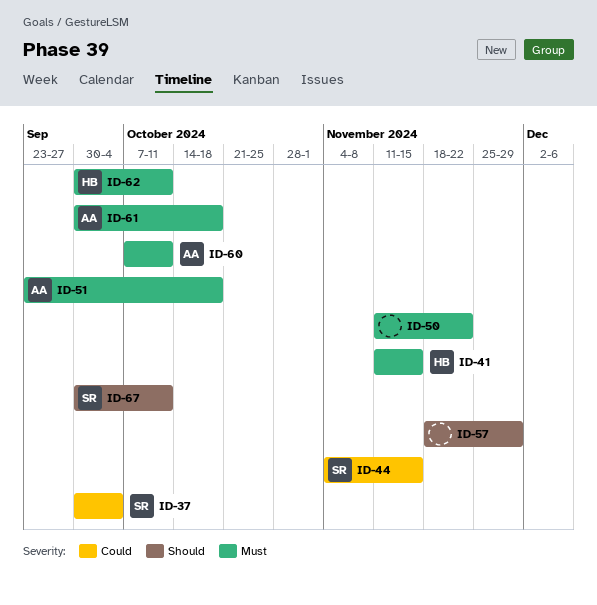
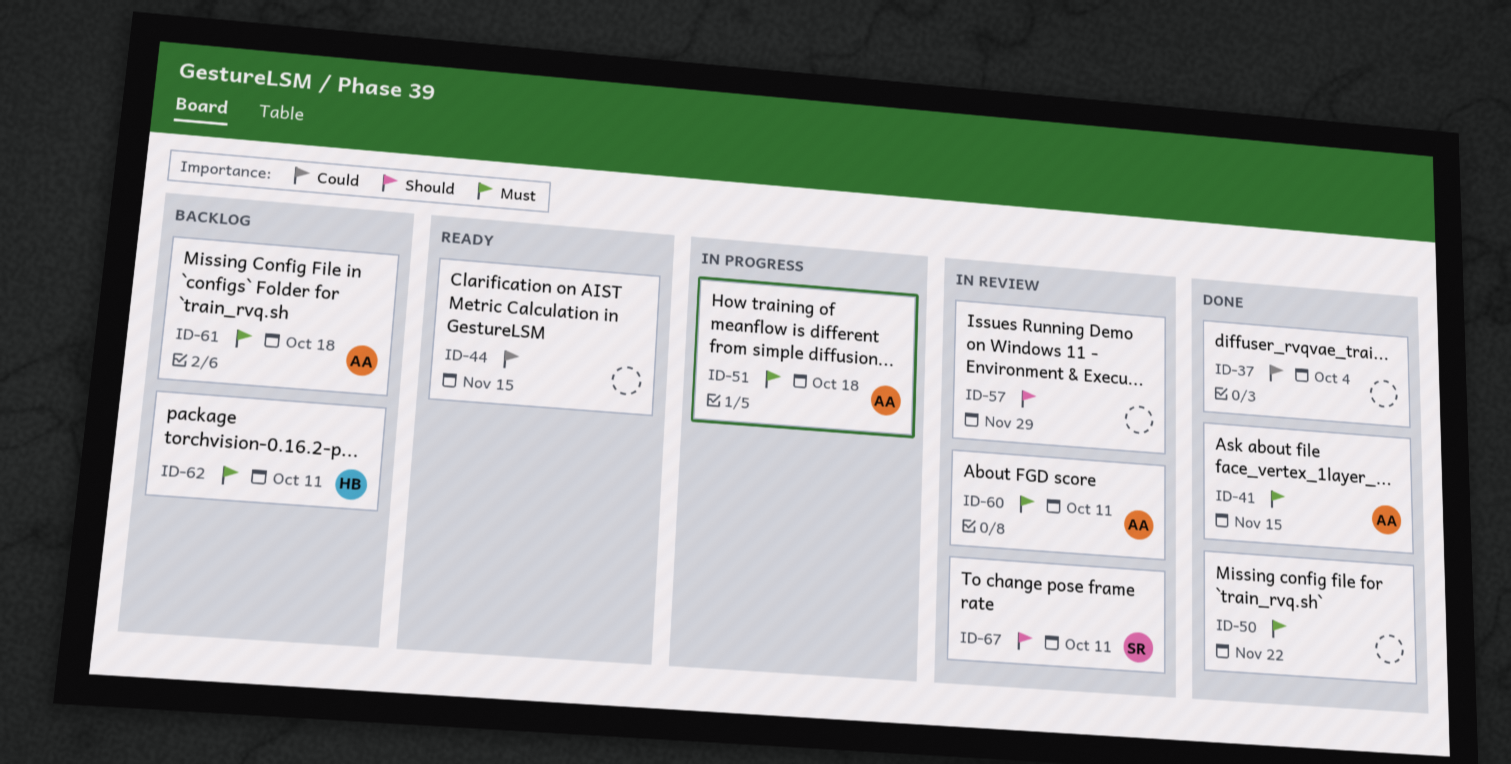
ID-37, owner: SR -> none
ID-41, owner: HB -> AA
ID-44, owner: SR -> none

